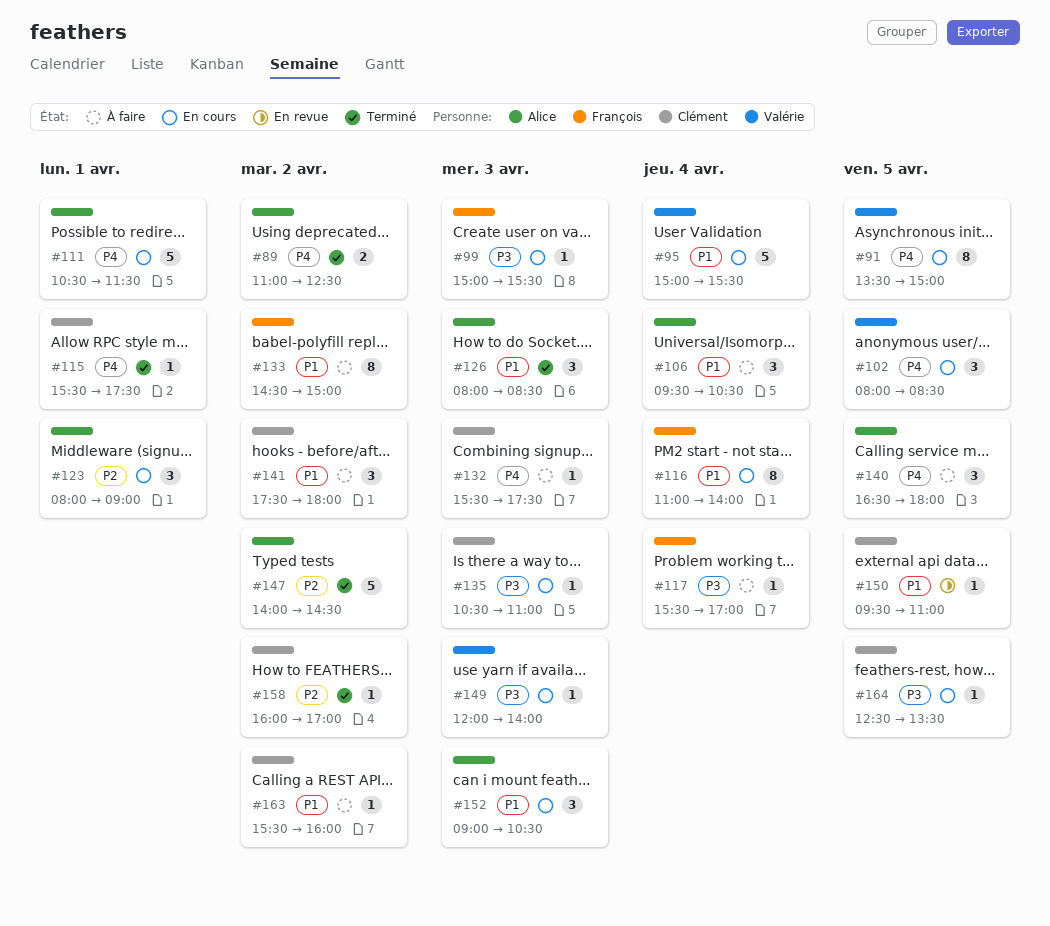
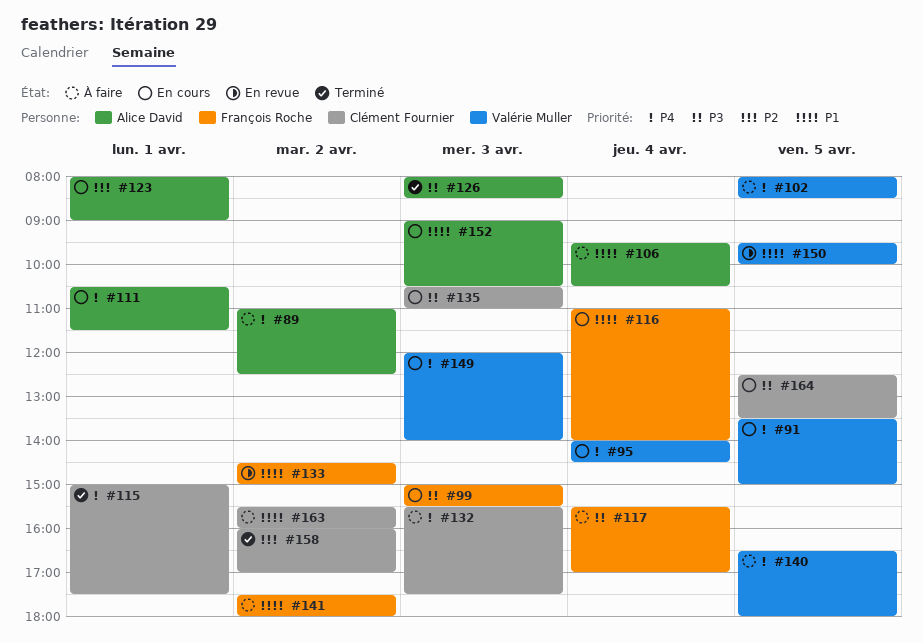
#89, status: Terminé -> À faire
#95, priority: P1 -> P4
#95, begins: 15:00 -> 14:00
#95, ends: 15:30 -> 14:30
#102, status: En cours -> À faire
#115, begins: 15:30 -> 15:00
#126, priority: P1 -> P3
#133, status: À faire -> En revue
#140, owner: Alice David -> Valérie Muller
#141, owner: Clément Fournier -> François Roche
#147: present -> none
#149, priority: P3 -> P4
#150, owner: Clément Fournier -> Valérie Muller
#150, ends: 11:00 -> 10:00

